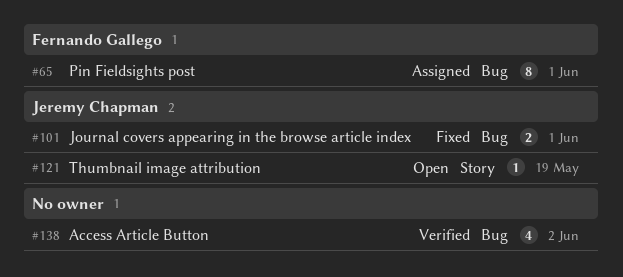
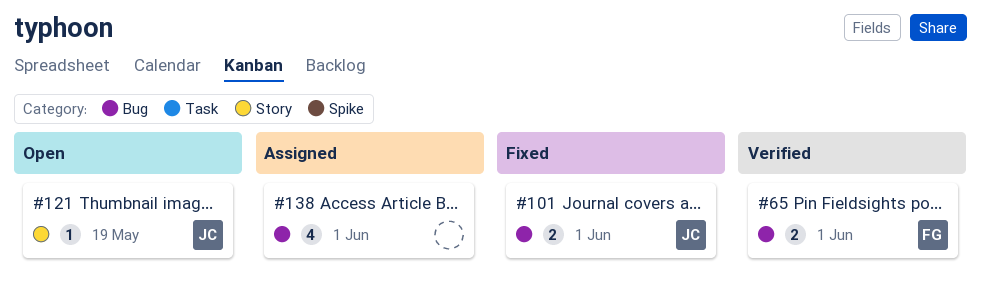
#65, status: Assigned -> Verified
#65, estimate: 8 -> 2
#138, status: Verified -> Assigned
#138, due: Jun 2 -> Jun 1

